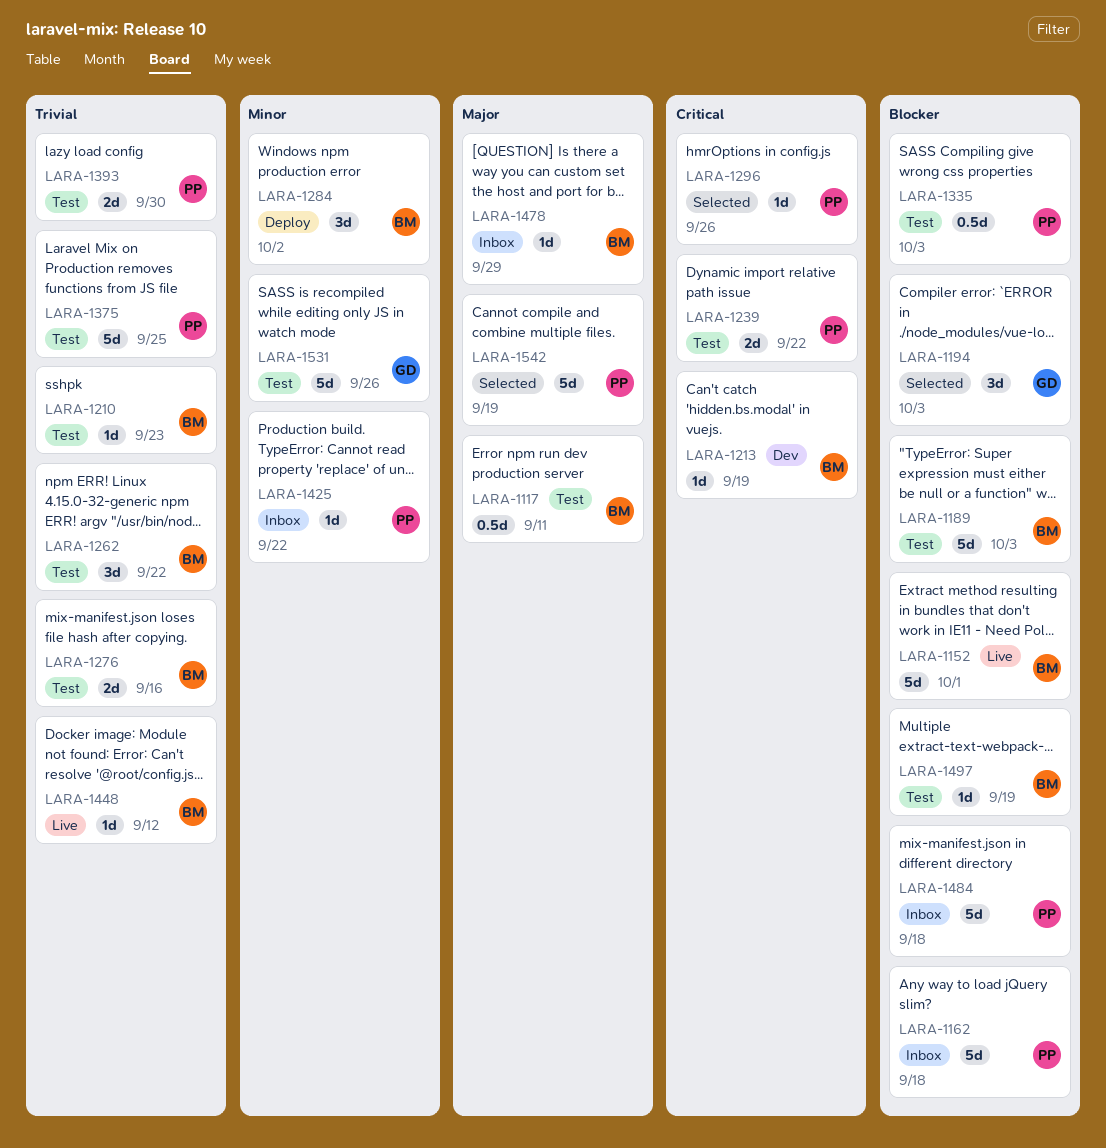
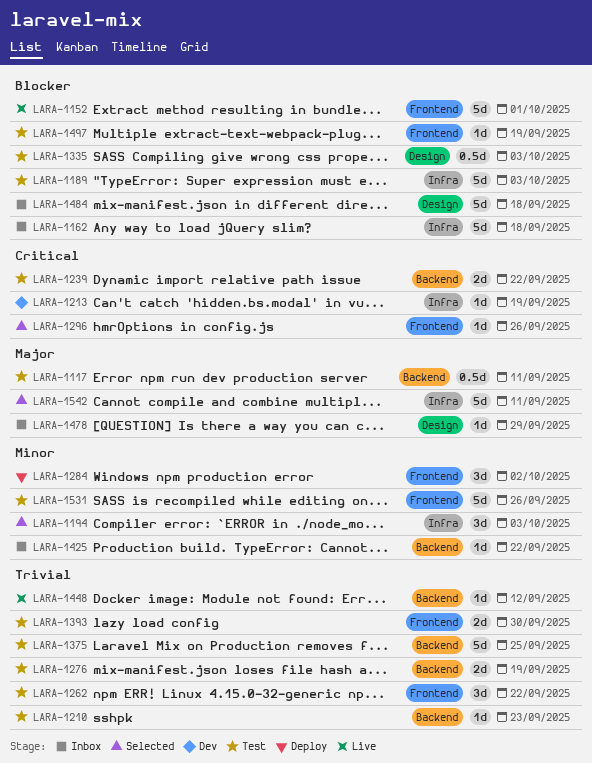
LARA-1194, priority: Blocker -> Minor
LARA-1276, due: Sep 16 -> Sep 19
LARA-1542, due: Sep 19 -> Sep 11

